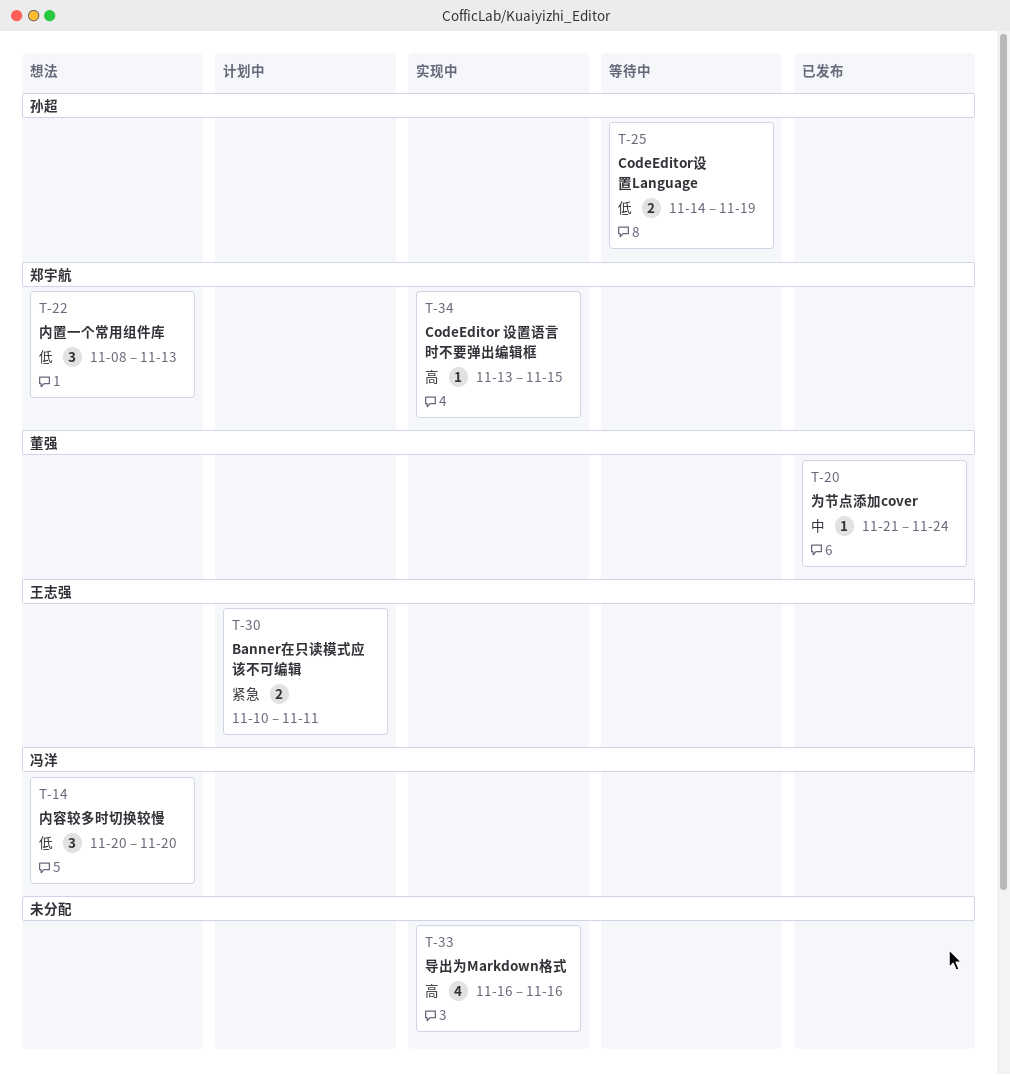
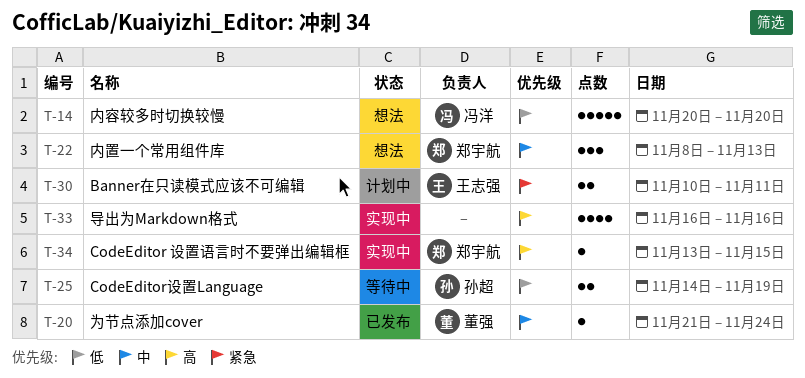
T-14, estimate: 3 -> 5
T-22, priority: 低 -> 中

